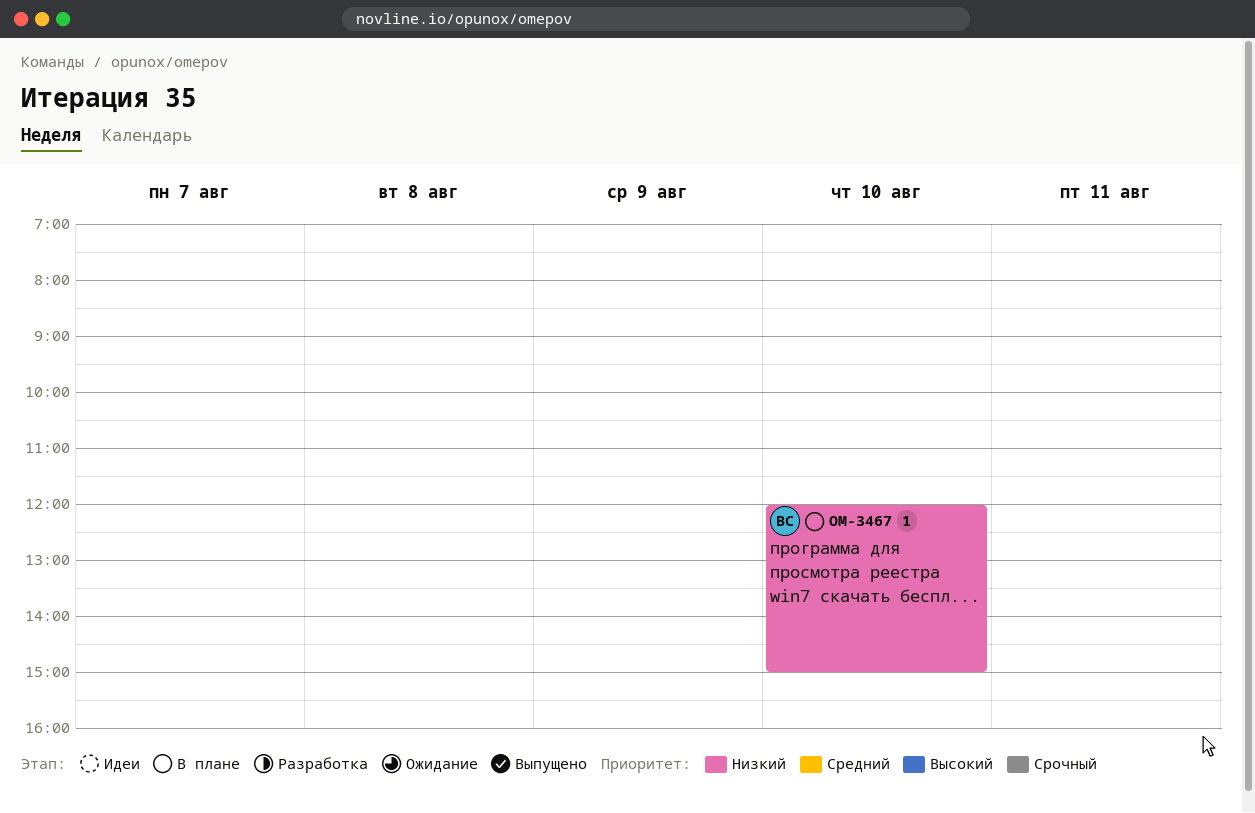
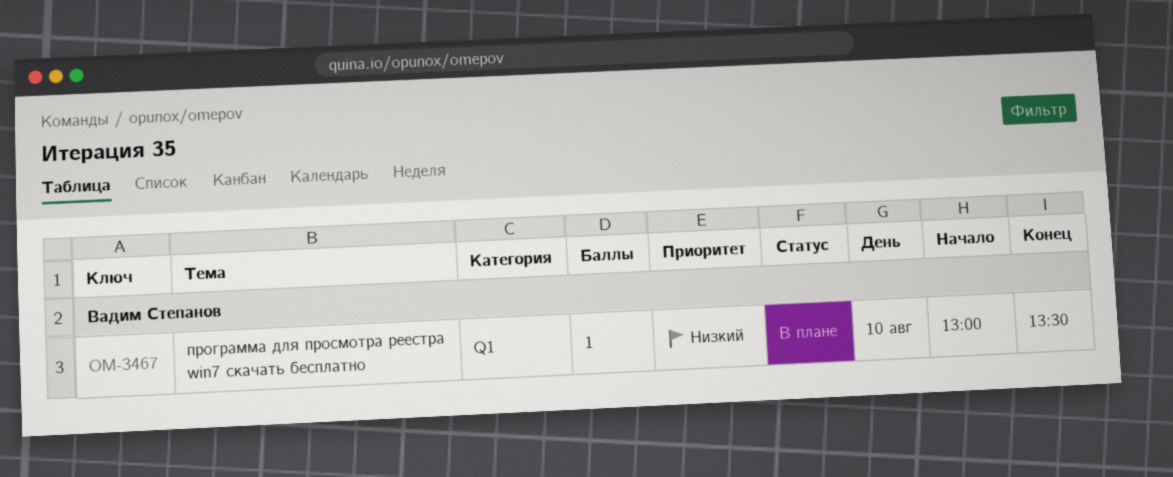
OM-3467, begins: 12:00 -> 13:00
OM-3467, ends: 15:00 -> 13:30

